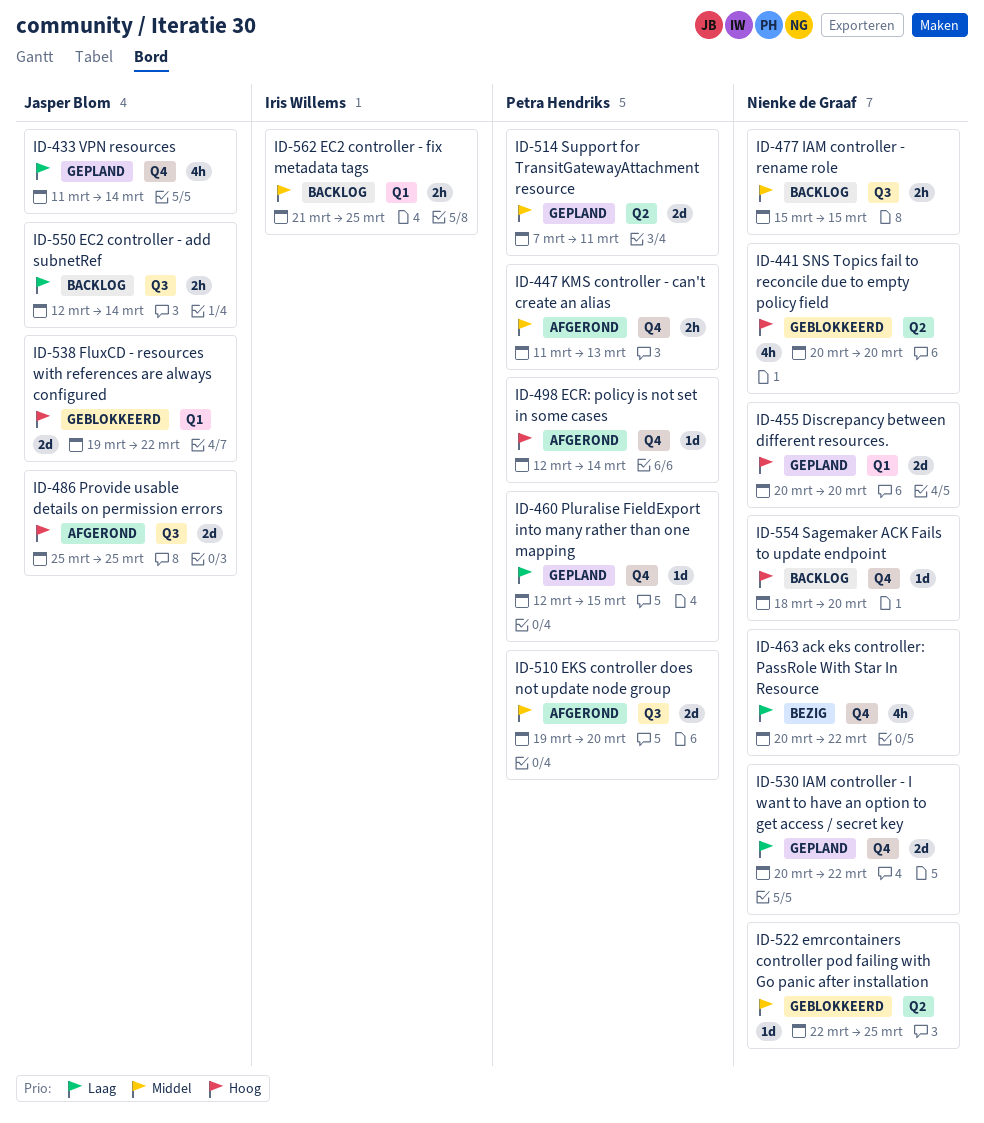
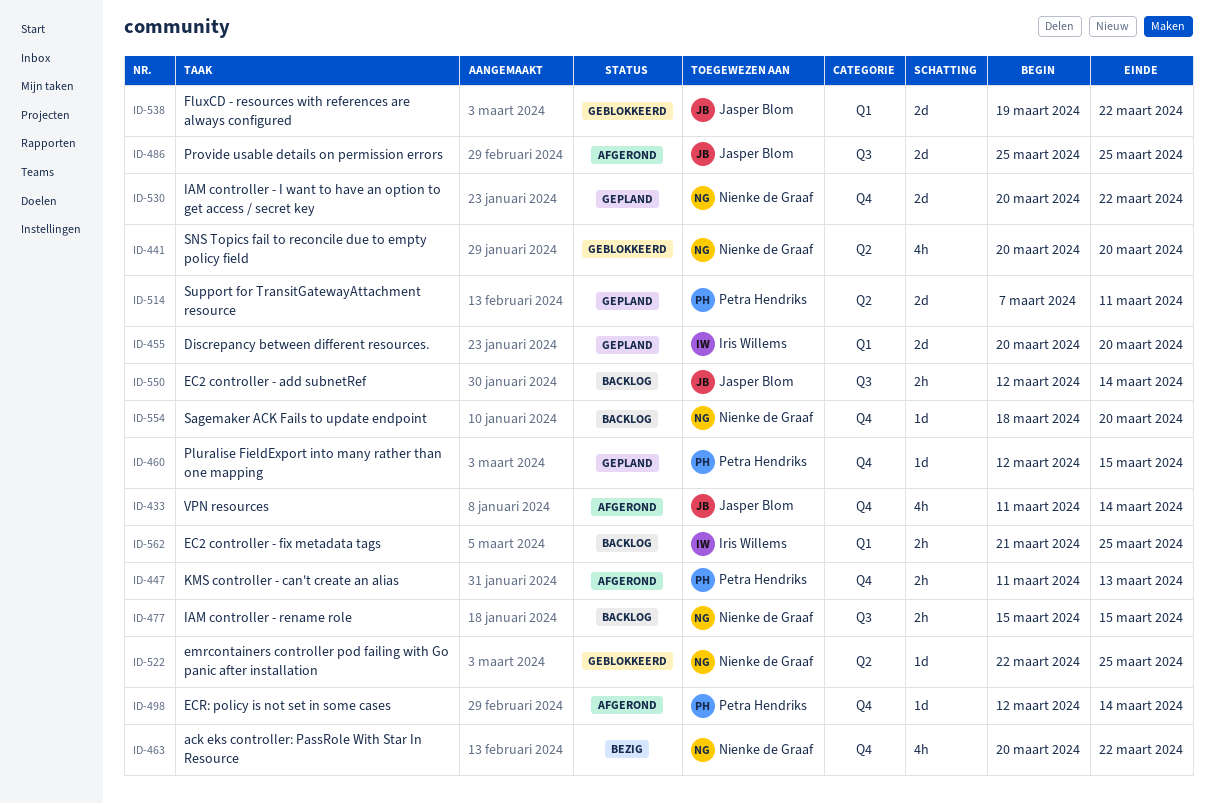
ID-433, status: Gepland -> Afgerond
ID-455, owner: Nienke de Graaf -> Iris Willems
ID-510: present -> none

